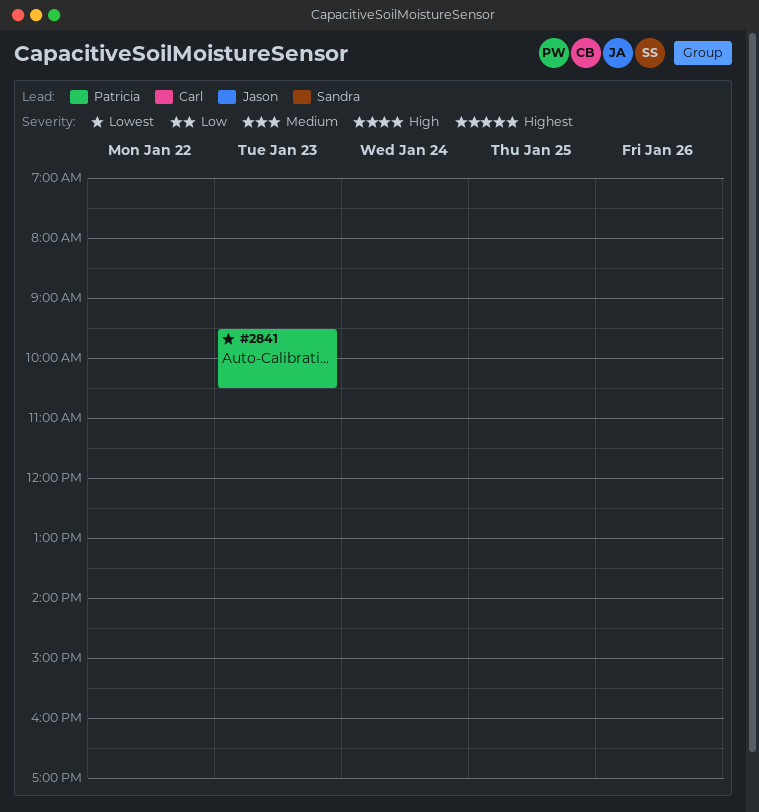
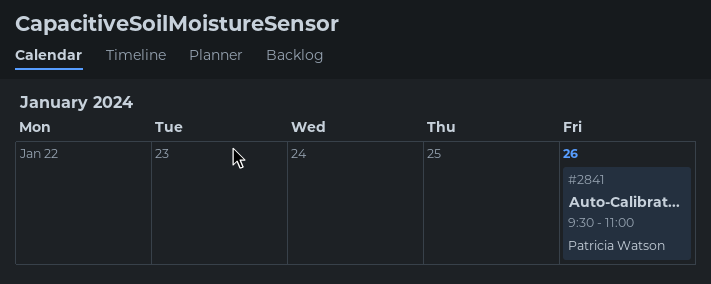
#2841, day: Jan 23 -> Jan 26
#2841, ends: 10:30 -> 11:00

